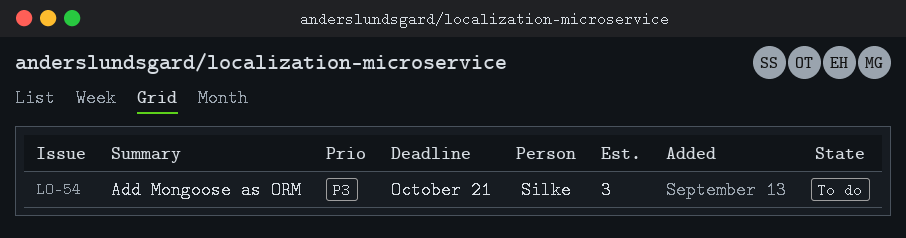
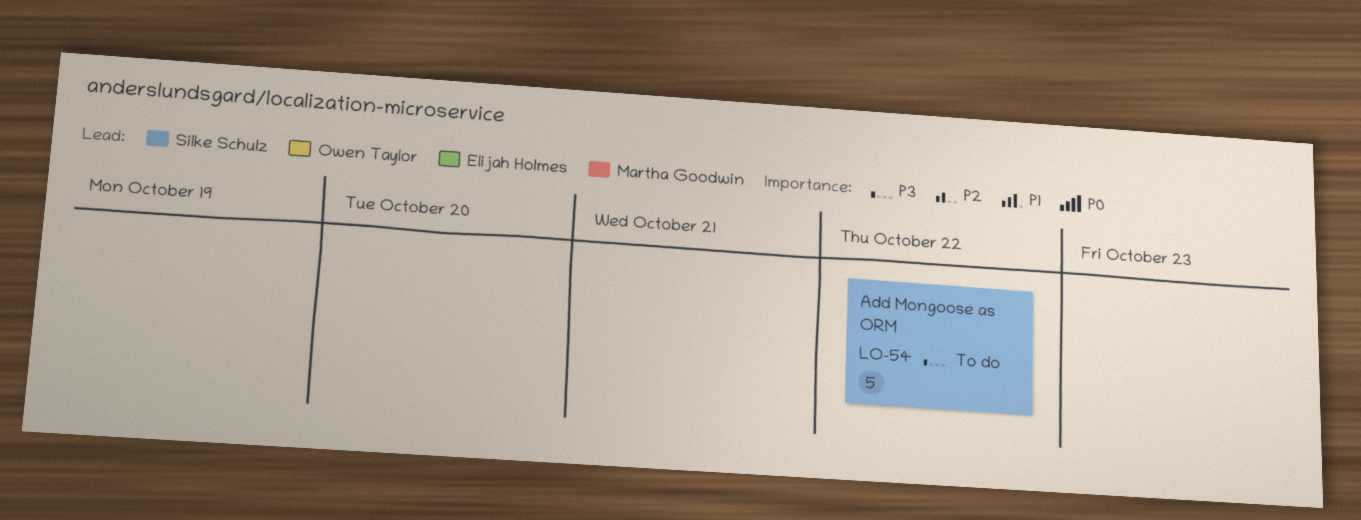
LO-54, estimate: 3 -> 5
LO-54, due: Oct 21 -> Oct 22

